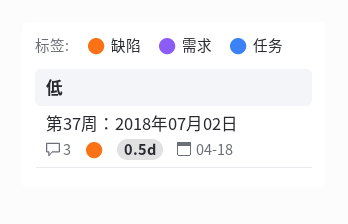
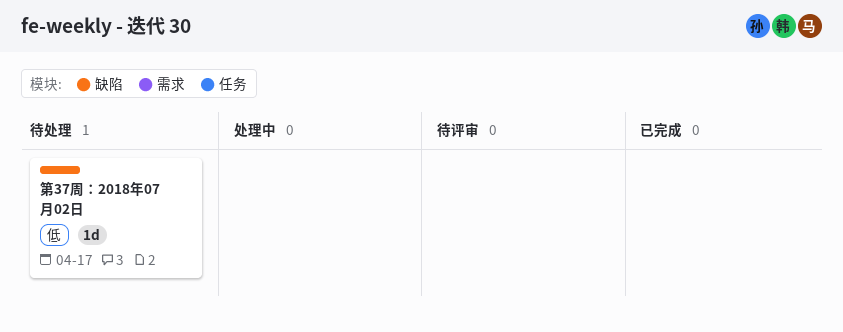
第37周：2018年07月02日, estimate: 0.5d -> 1d
第37周：2018年07月02日, due: Apr 18 -> Apr 17

